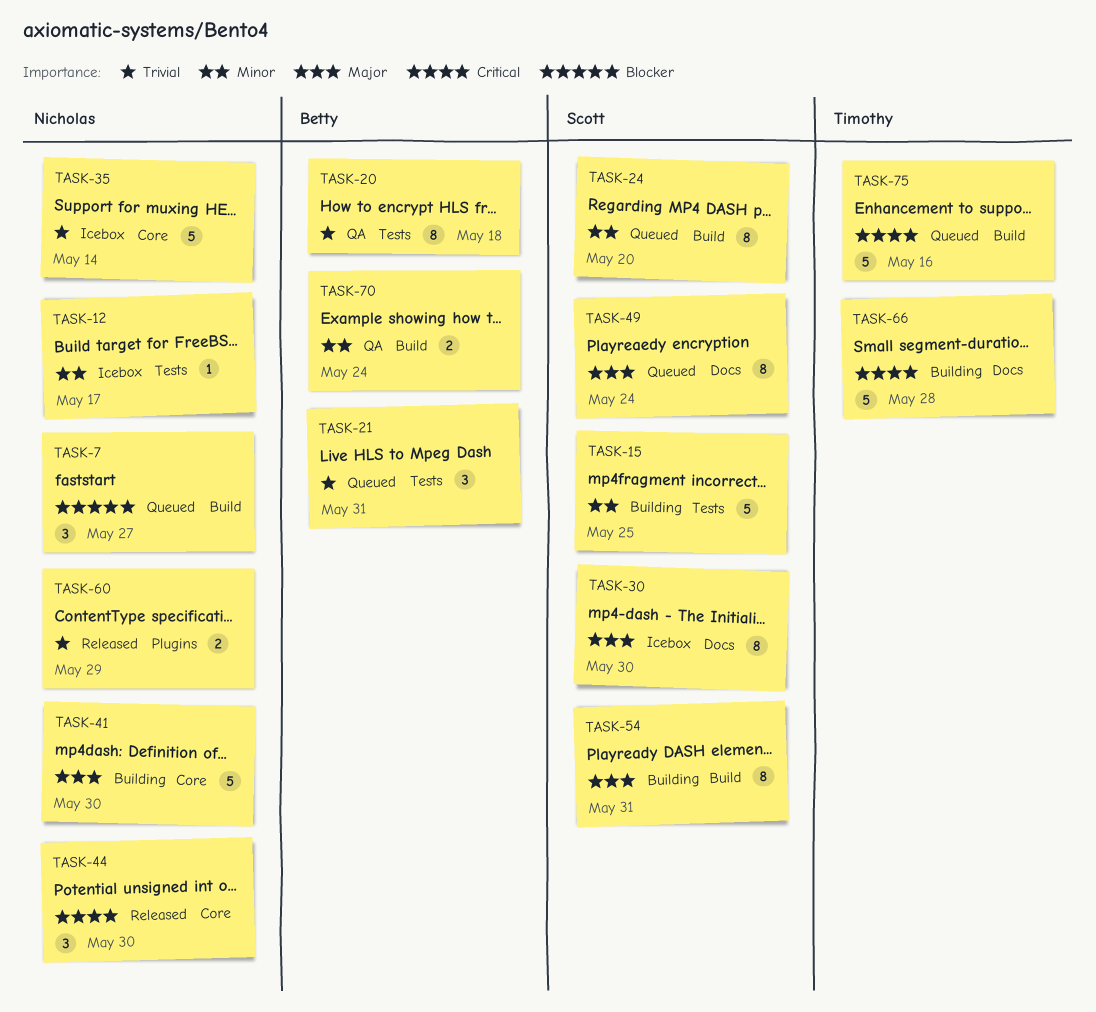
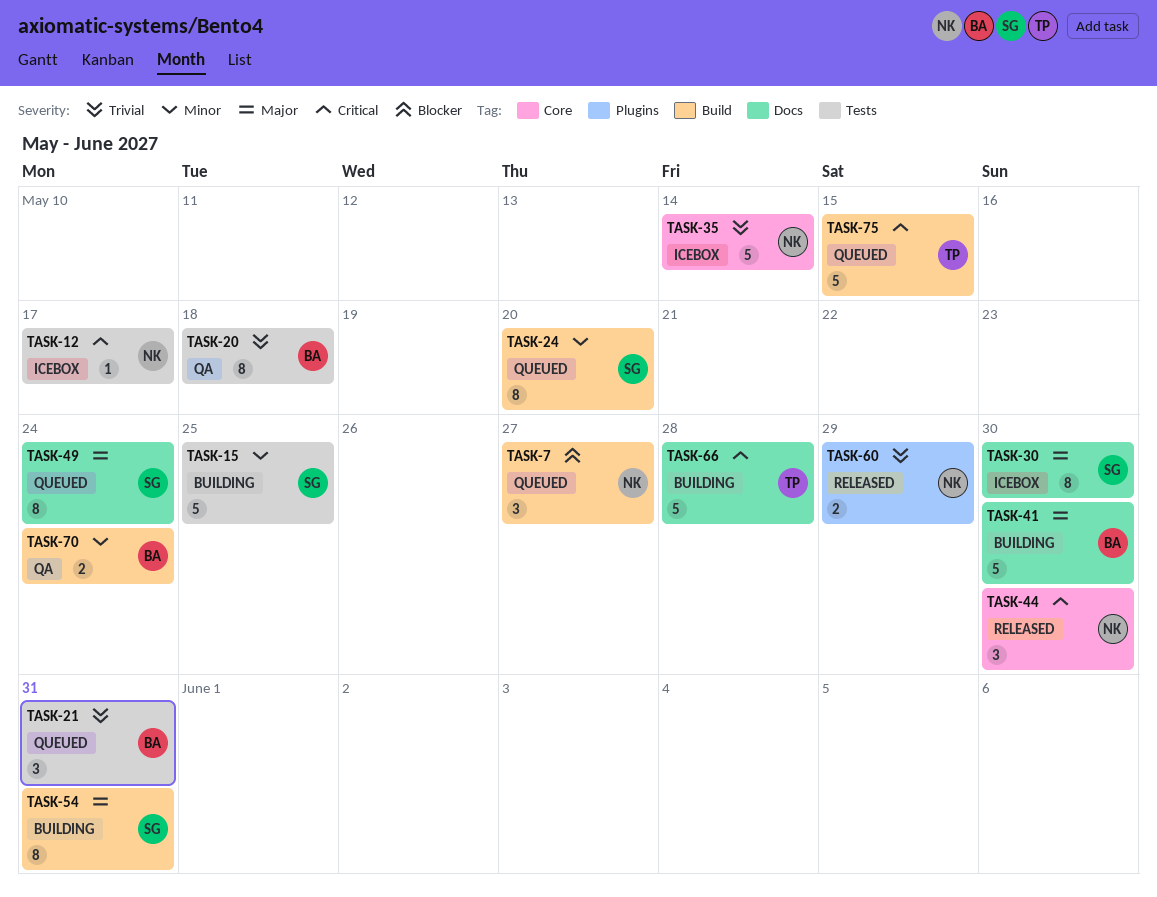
TASK-12, priority: Minor -> Critical
TASK-41, owner: Nicholas -> Betty
TASK-41, label: Core -> Docs
TASK-75, due: May 16 -> May 15

